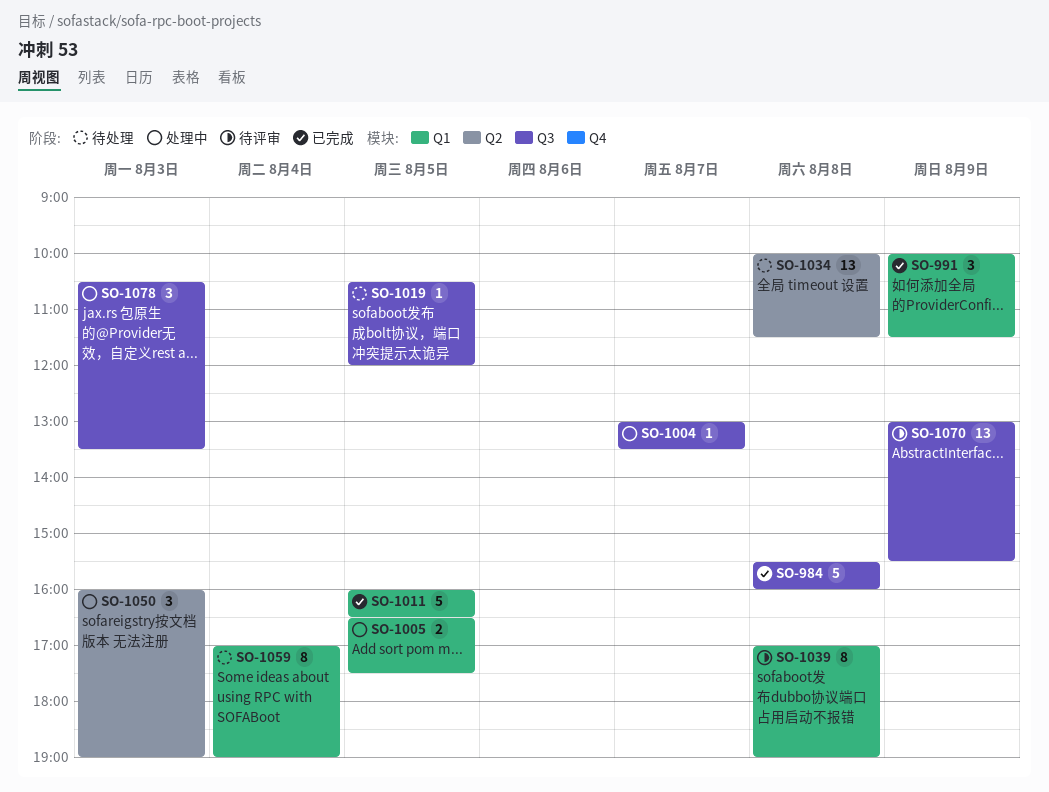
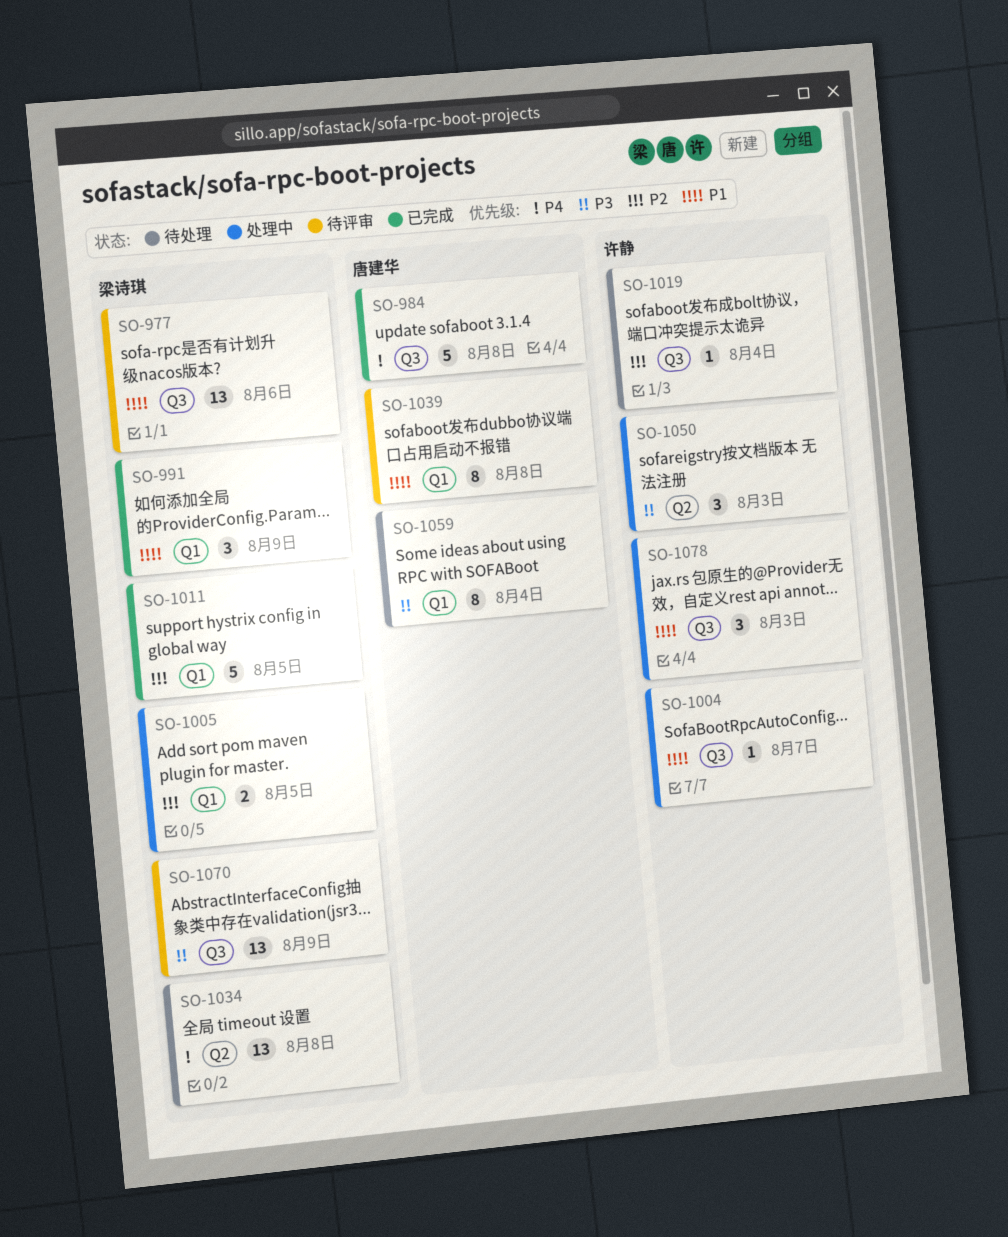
SO-977: none -> present
SO-1019, day: Aug 5 -> Aug 4

